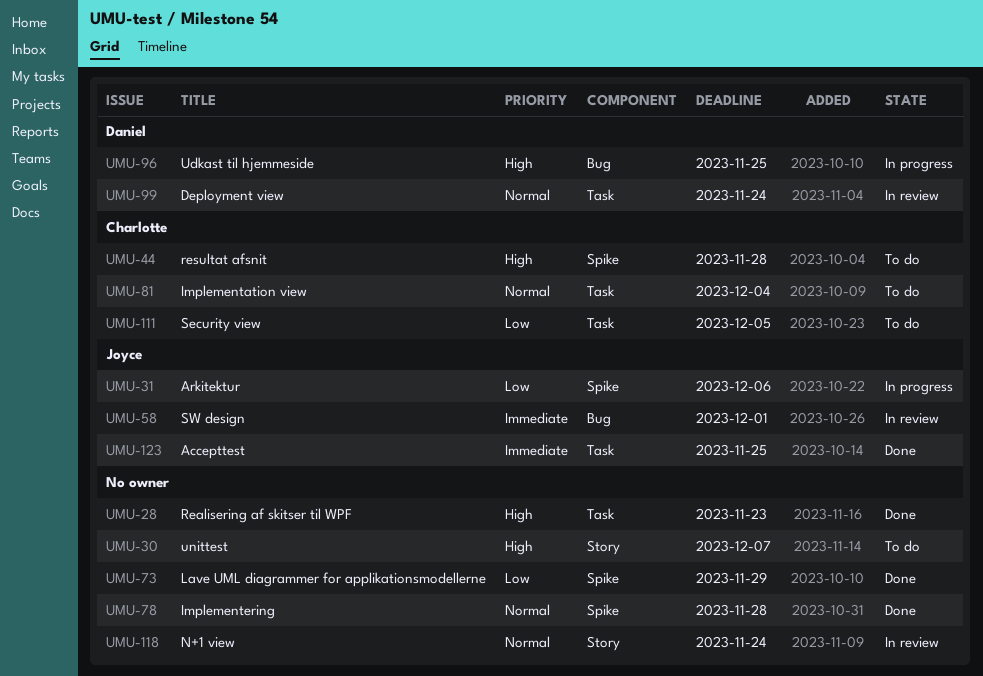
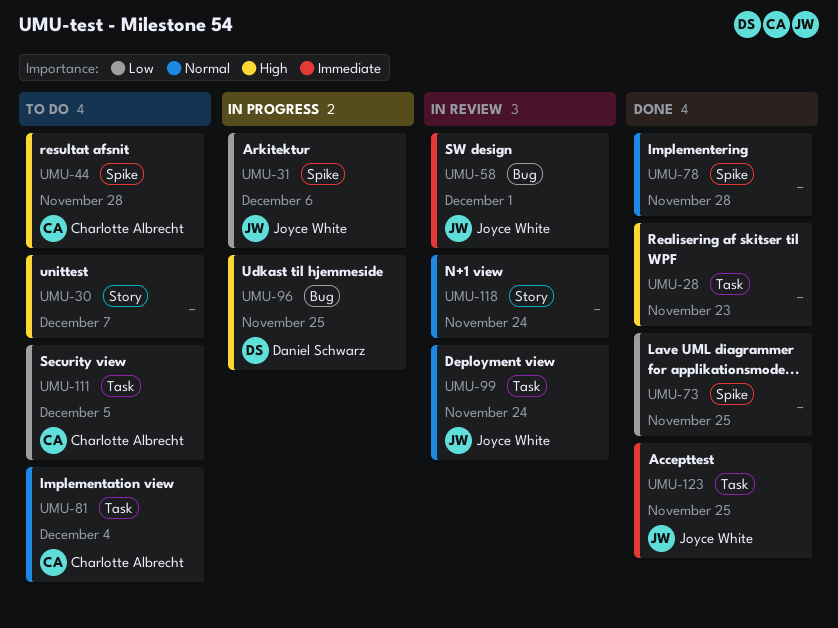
UMU-73, due: Nov 29 -> Nov 25
UMU-99, owner: Daniel Schwarz -> Joyce White

